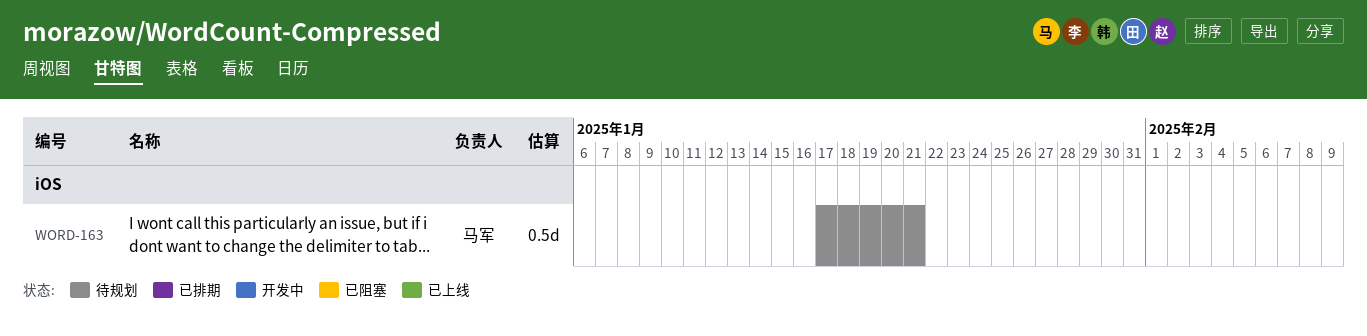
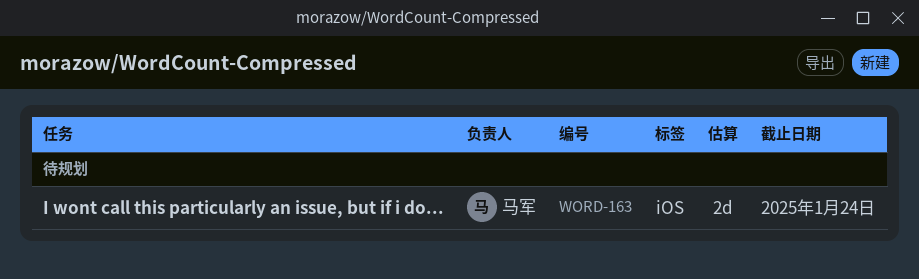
WORD-163, estimate: 0.5d -> 2d
WORD-163, due: Jan 21 -> Jan 24

